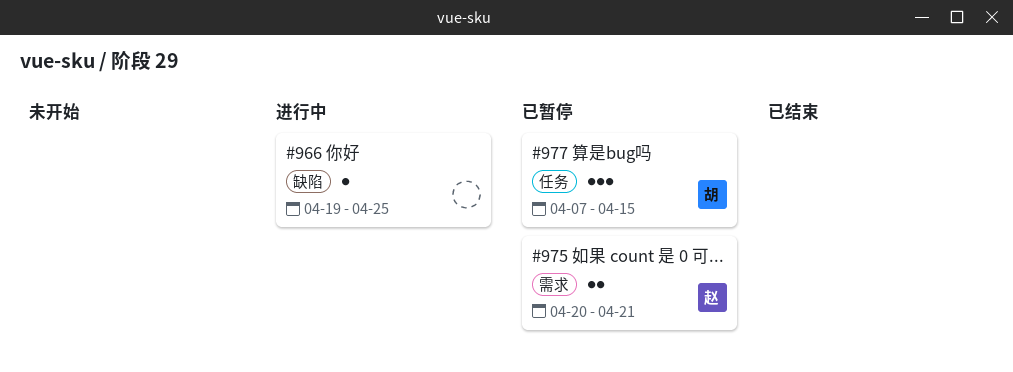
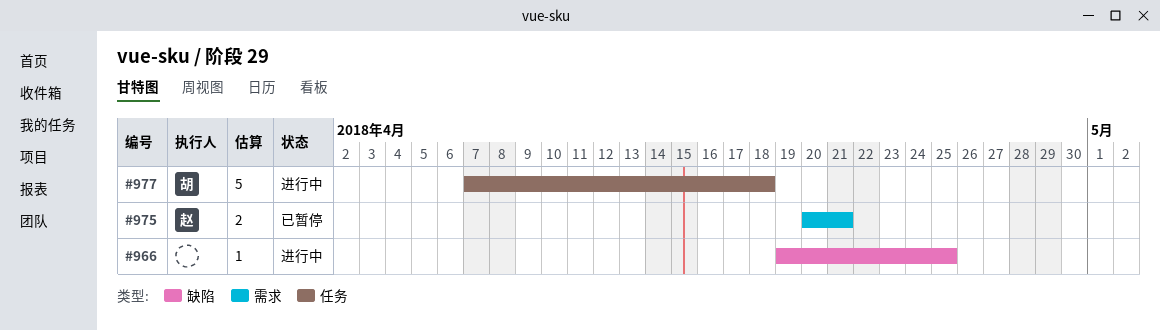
#977, status: 已暂停 -> 进行中
#977, estimate: 3 -> 5
#977, due: Apr 15 -> Apr 18

